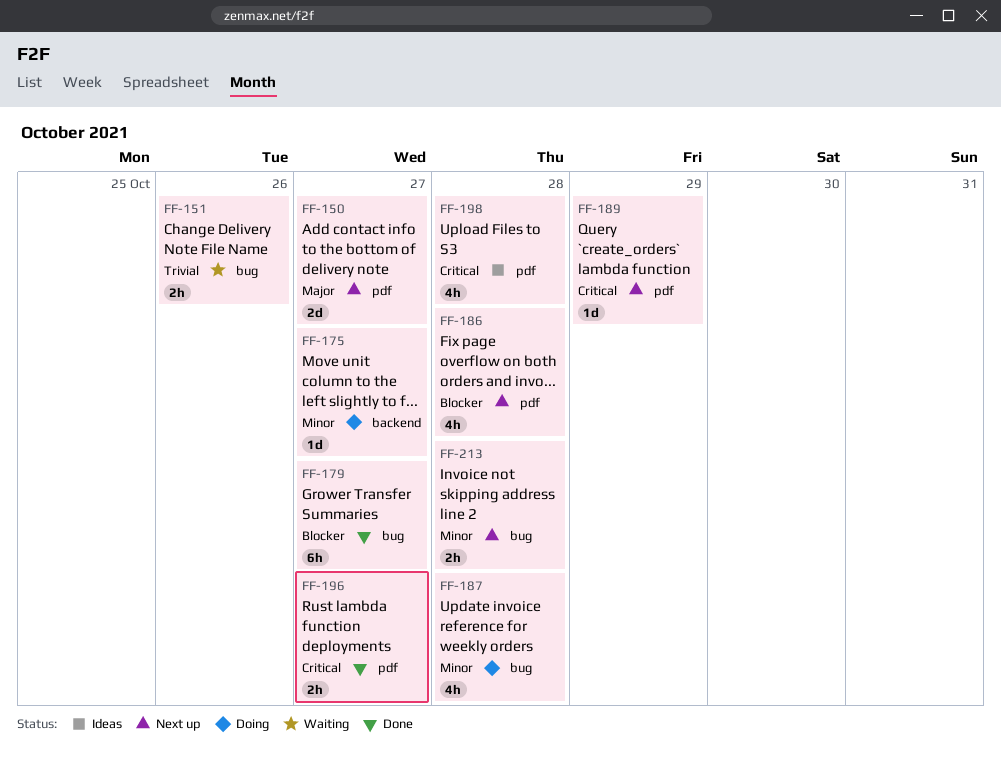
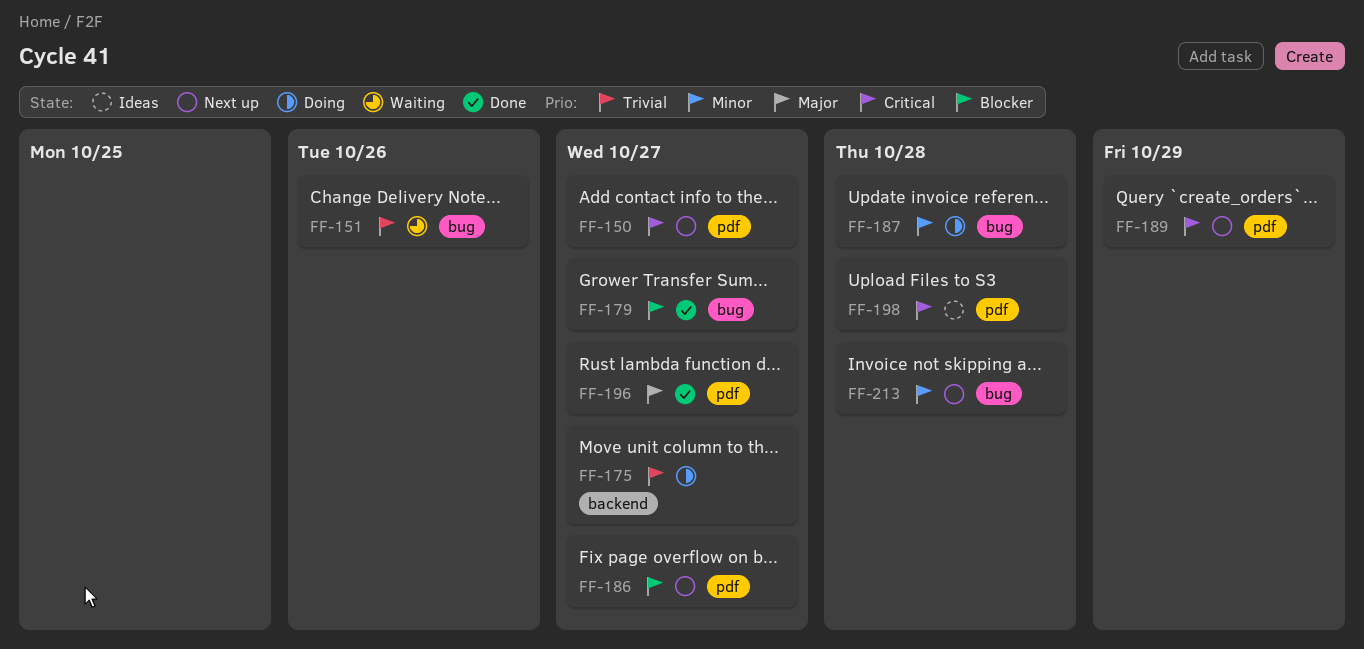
FF-150, priority: Major -> Critical
FF-175, priority: Minor -> Trivial
FF-186, due: Oct 28 -> Oct 27
FF-196, priority: Critical -> Major

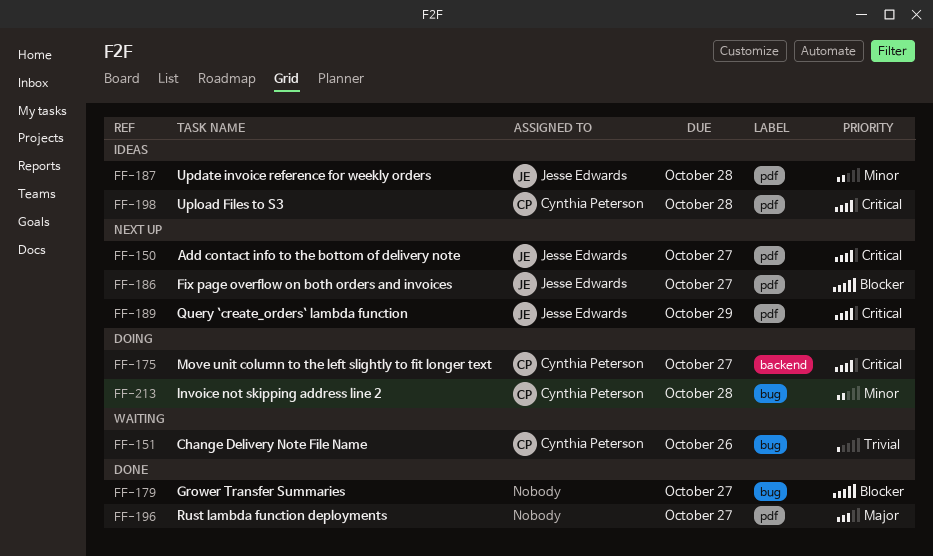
FF-175, priority: Trivial -> Critical
FF-187, status: Doing -> Ideas
FF-187, label: bug -> pdf
FF-213, status: Next up -> Doing

